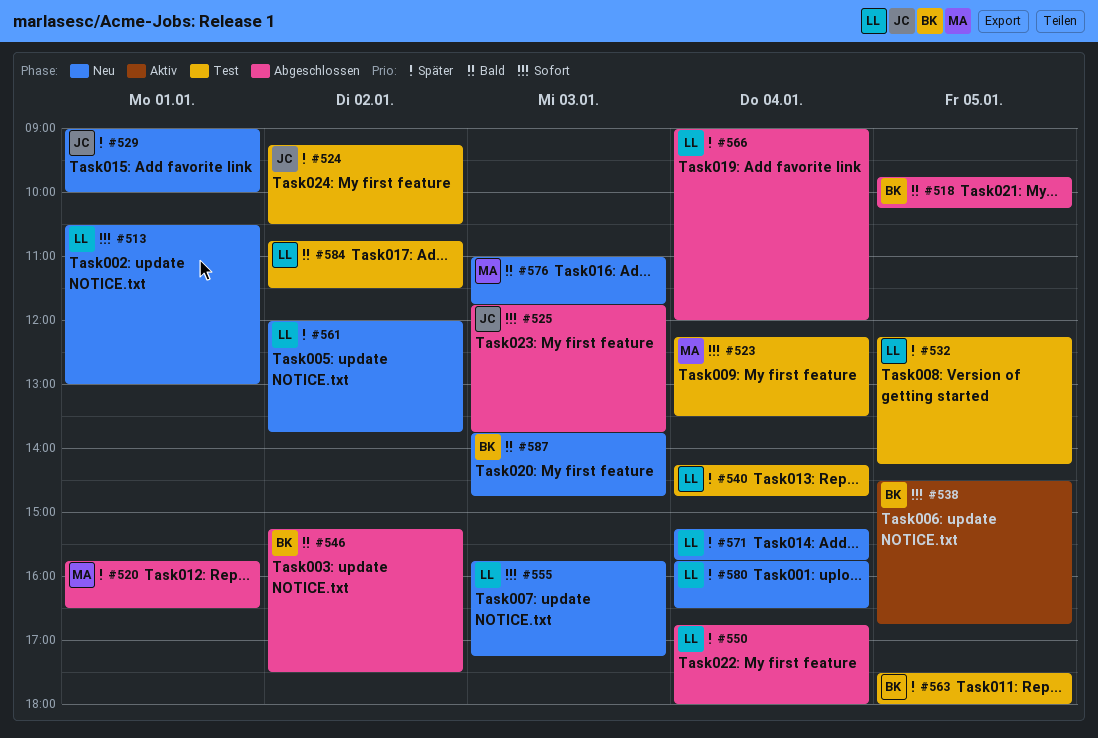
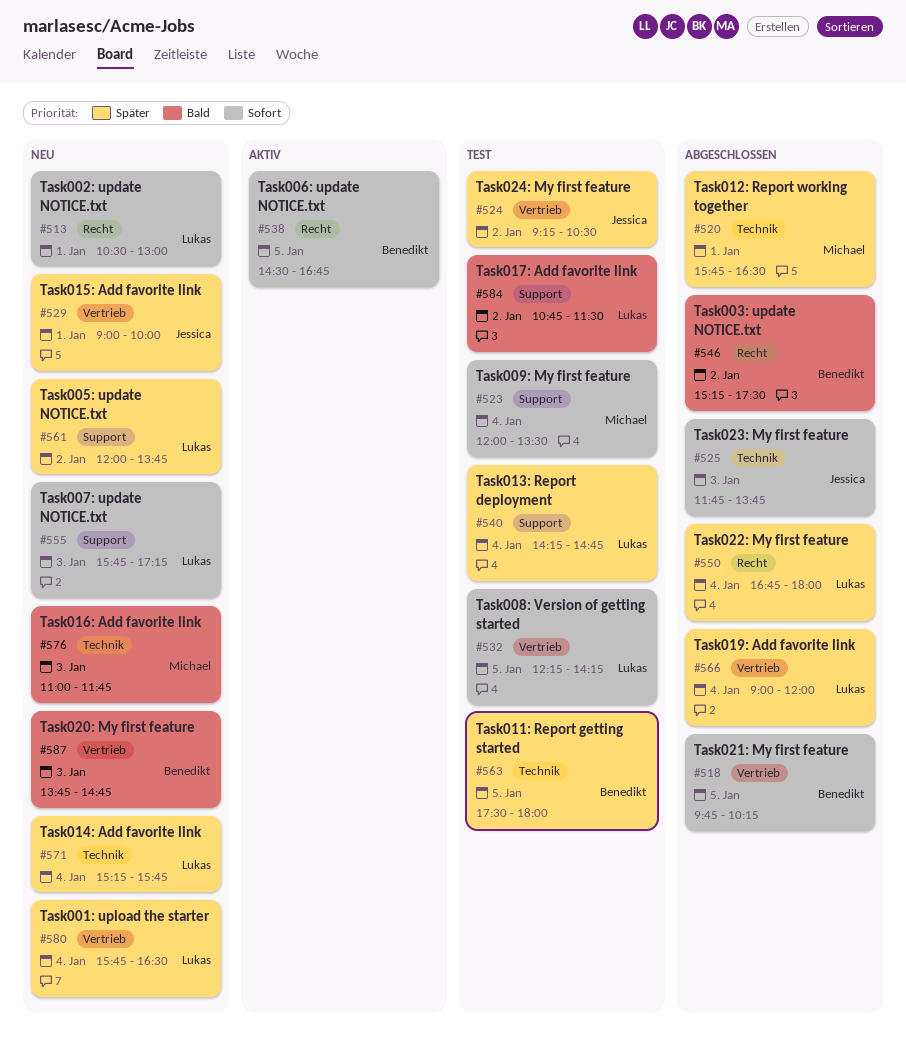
#518, priority: Bald -> Sofort
#523, begins: 12:15 -> 12:00
#532, priority: Später -> Sofort

